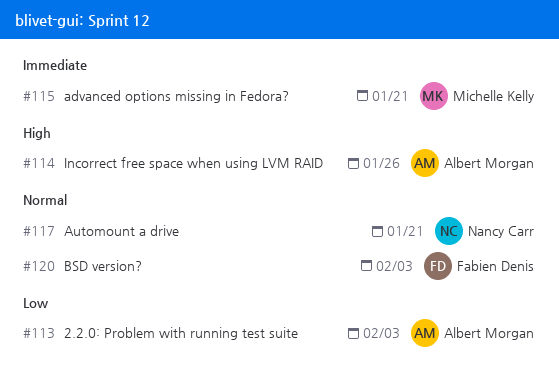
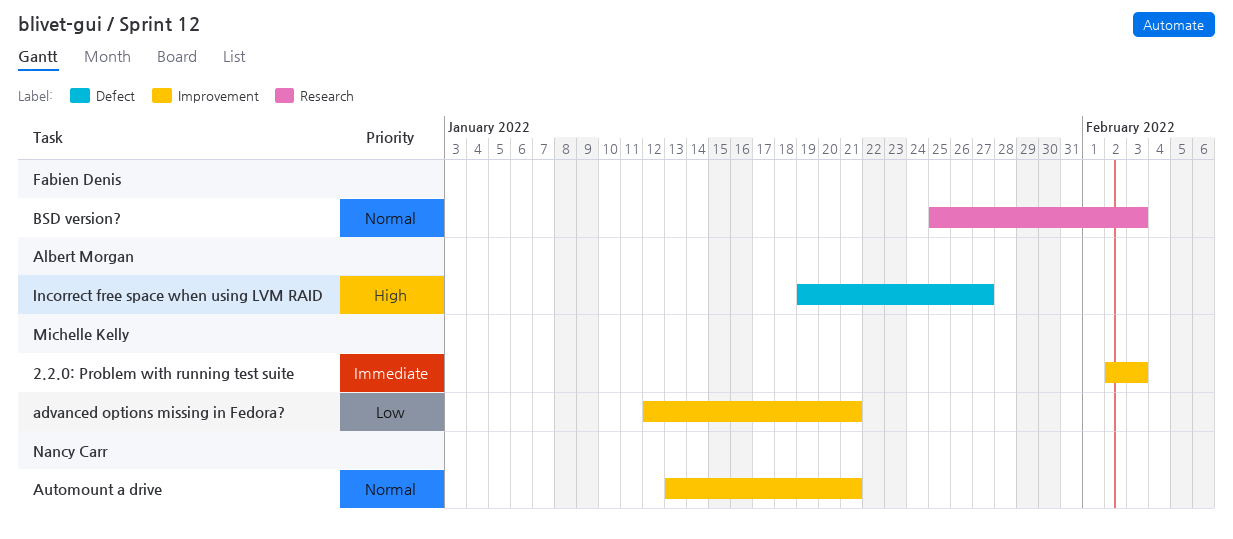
2.2.0: Problem with running test suite, owner: Albert Morgan -> Michelle Kelly
2.2.0: Problem with running test suite, priority: Low -> Immediate
advanced options missing in Fedora?, priority: Immediate -> Low
Incorrect free space when using LVM RAID, due: Jan 26 -> Jan 27

